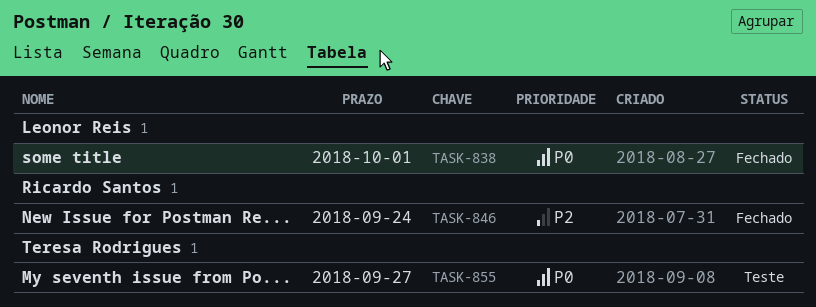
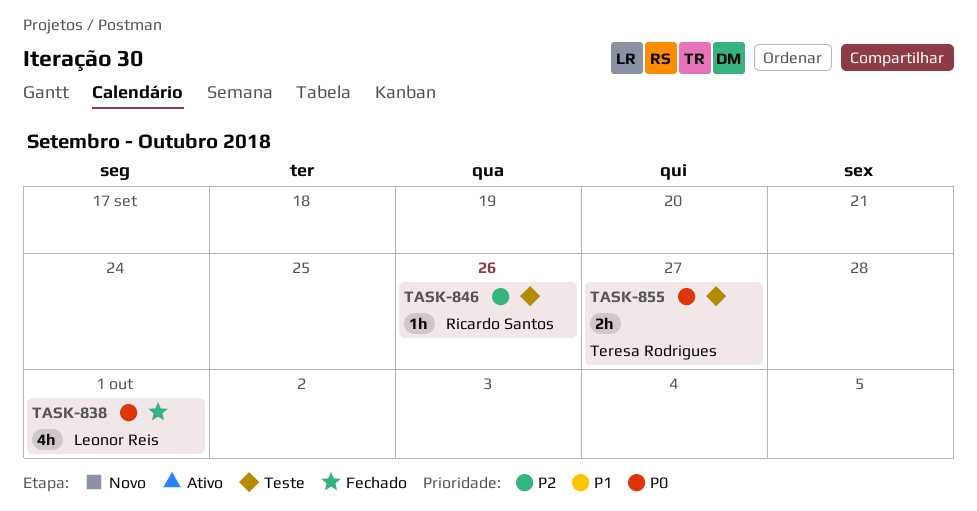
TASK-846, status: Fechado -> Teste
TASK-846, due: Sep 24 -> Sep 26

